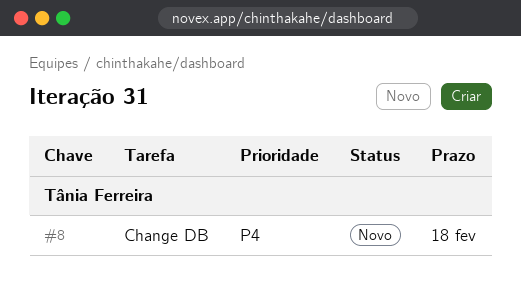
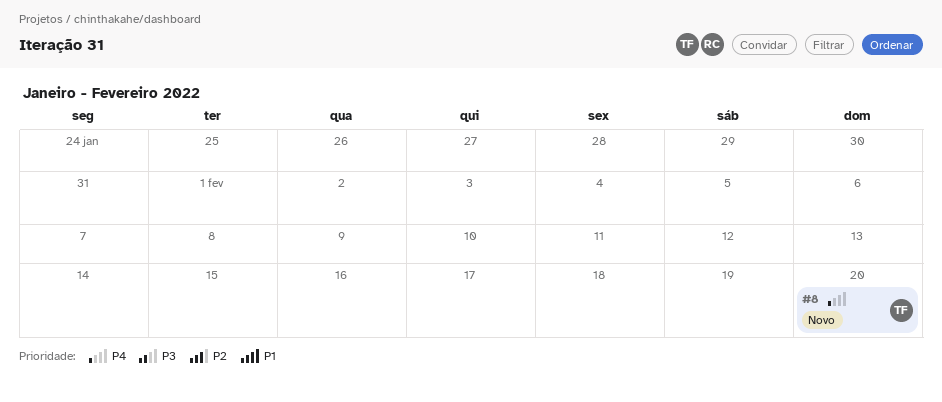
#8, due: Feb 18 -> Feb 20

